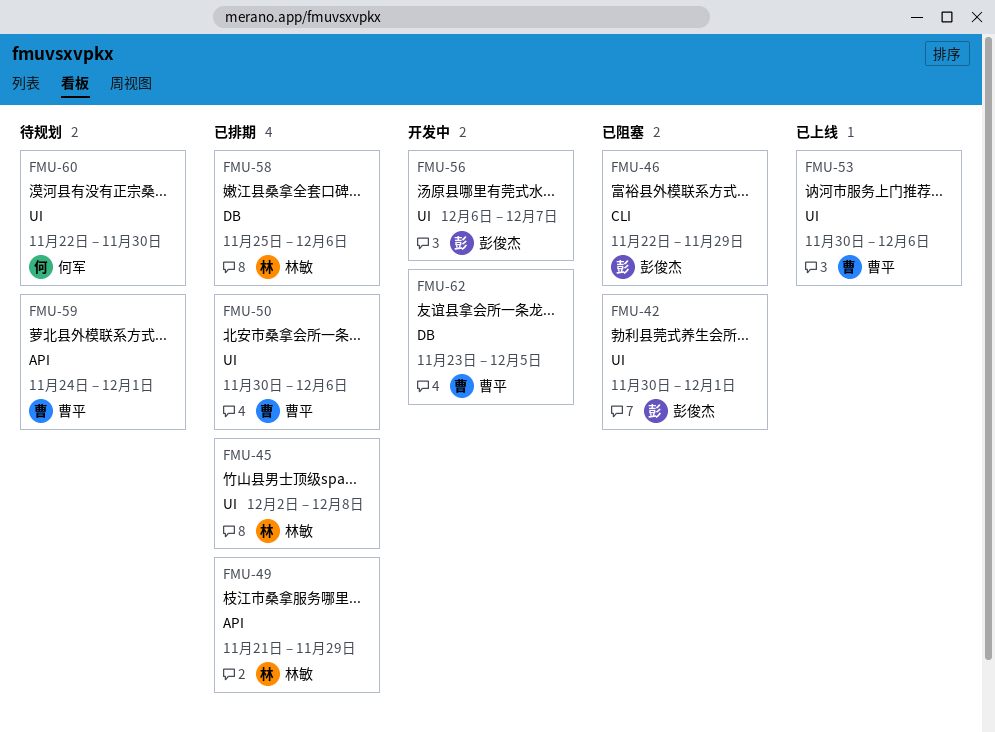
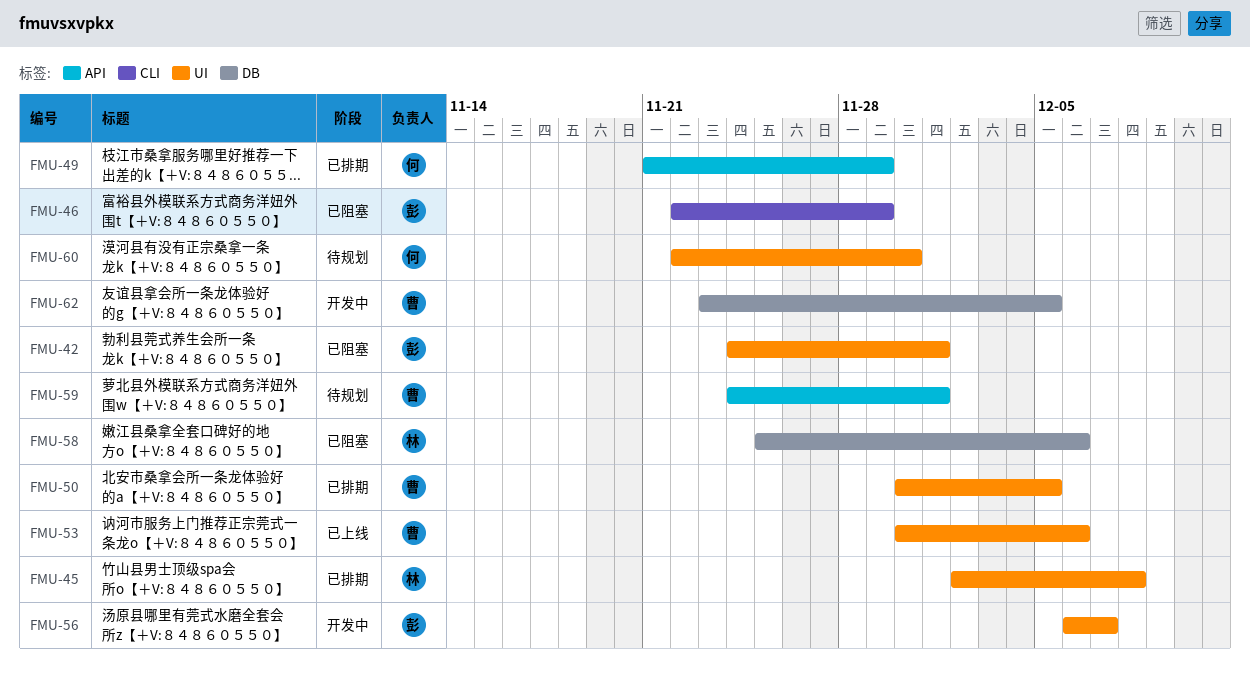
FMU-42, start: Nov 30 -> Nov 24
FMU-49, owner: 林敏 -> 何军
FMU-50, due: Dec 6 -> Dec 5
FMU-58, status: 已排期 -> 已阻塞

